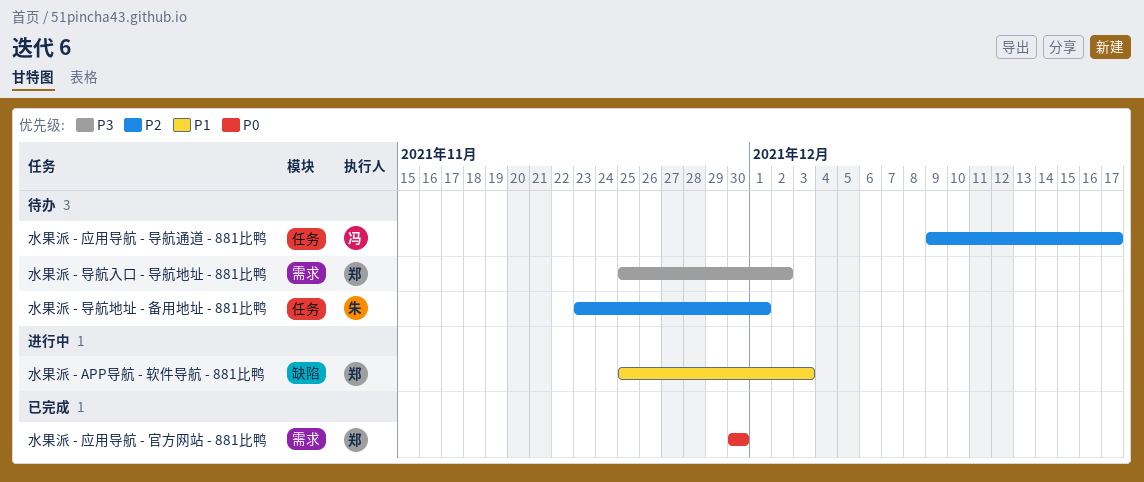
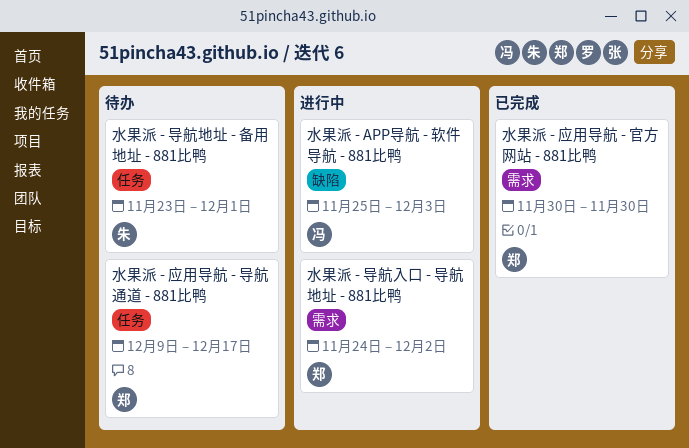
水果派 - APP导航 - 软件导航 - 881比鸭, owner: 郑 -> 冯
水果派 - 导航入口 - 导航地址 - 881比鸭, status: 待办 -> 进行中
水果派 - 导航入口 - 导航地址 - 881比鸭, start: Nov 25 -> Nov 24
水果派 - 应用导航 - 导航通道 - 881比鸭, owner: 冯 -> 郑

